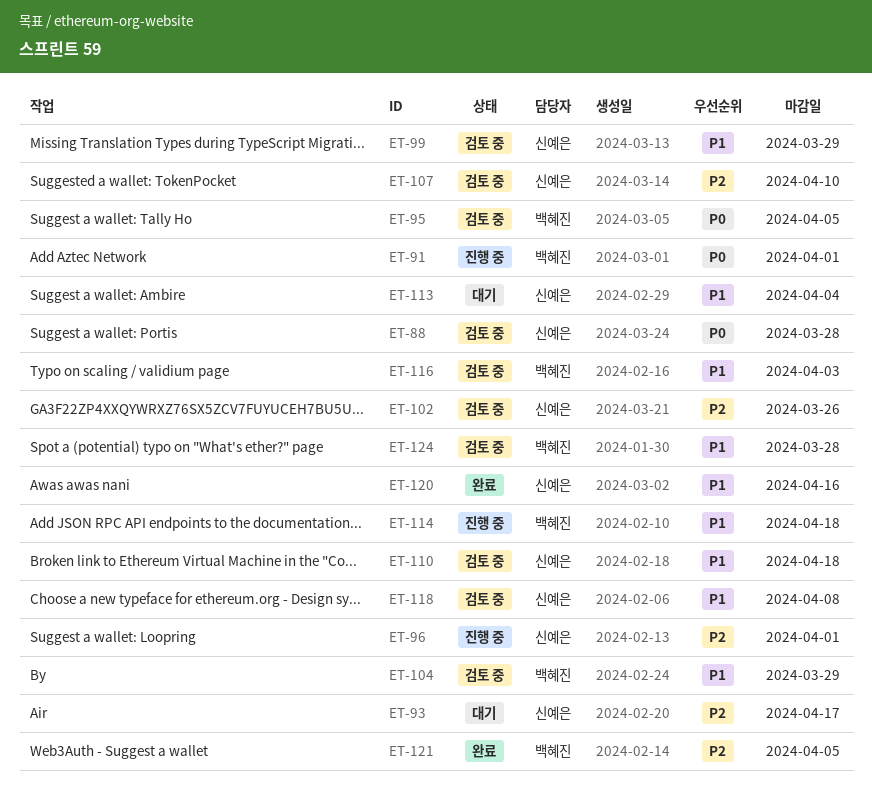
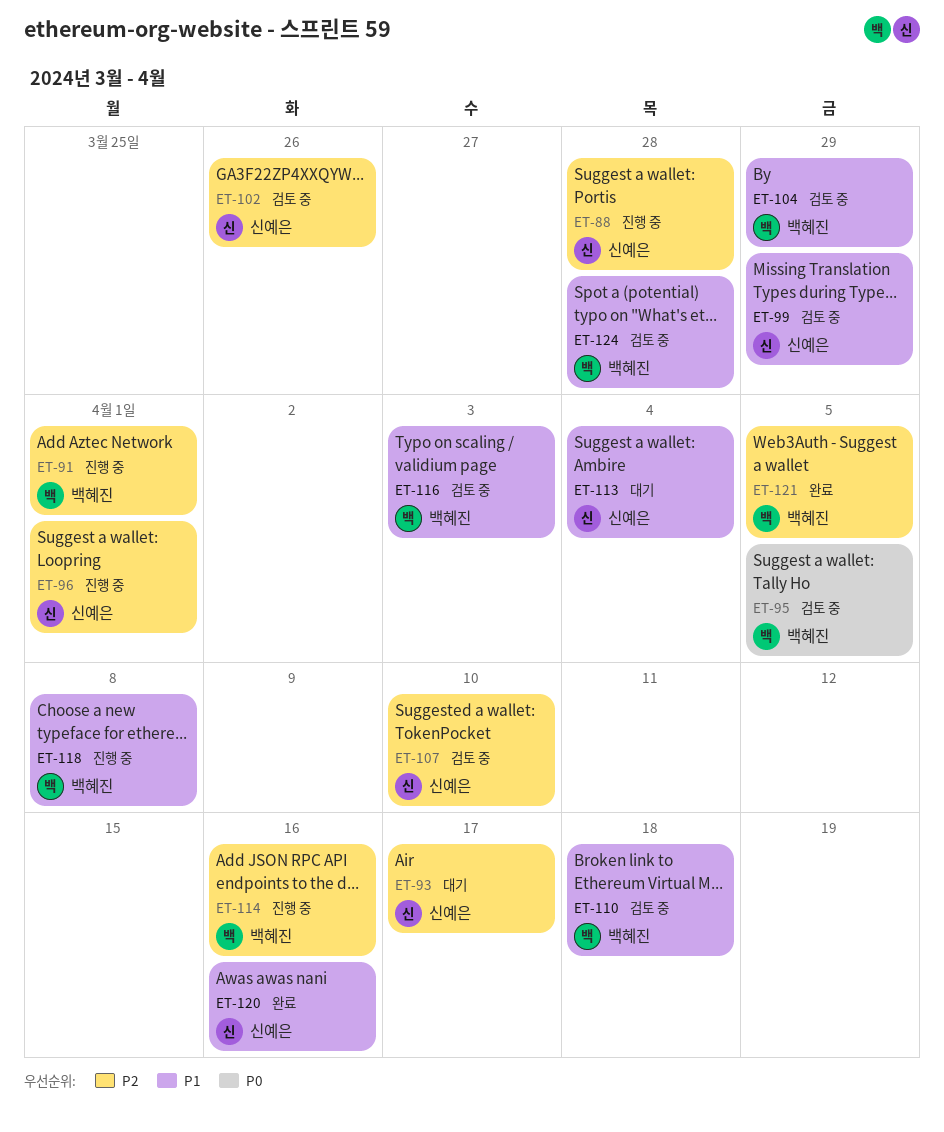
ET-88, status: 검토 중 -> 진행 중
ET-88, priority: P0 -> P2
ET-91, priority: P0 -> P2
ET-110, owner: 신예은 -> 백혜진
ET-114, priority: P1 -> P2
ET-114, due: Apr 18 -> Apr 16
ET-118, status: 검토 중 -> 진행 중
ET-118, owner: 신예은 -> 백혜진

